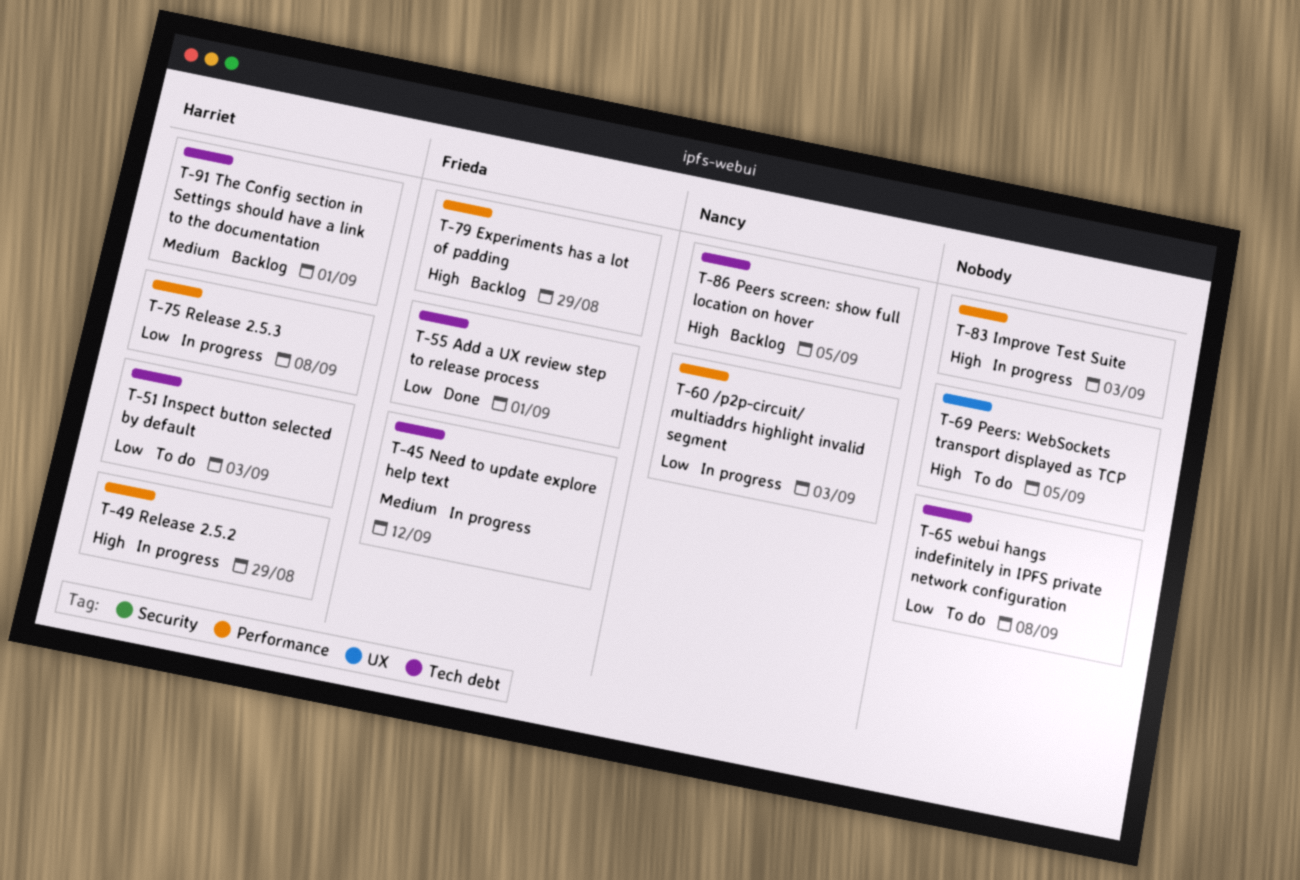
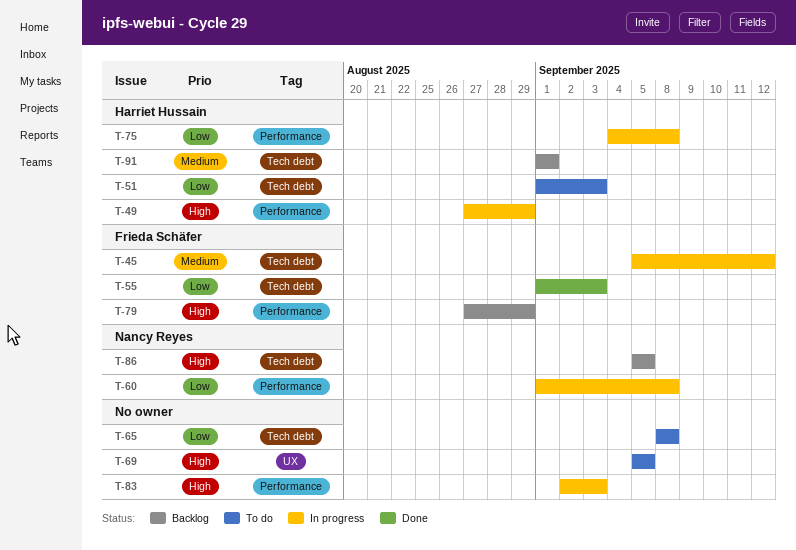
T-55, due: Sep 1 -> Sep 3
T-60, due: Sep 3 -> Sep 8

